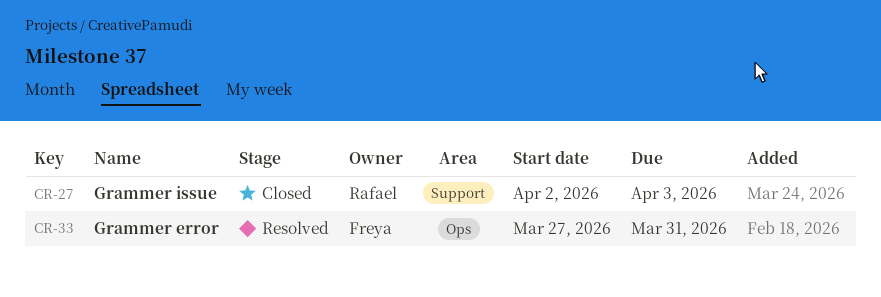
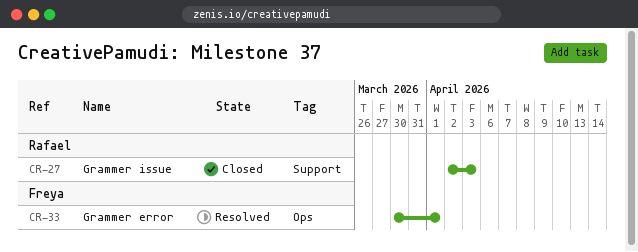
CR-33, start: Mar 27 -> Mar 30
CR-33, due: Mar 31 -> Apr 1

